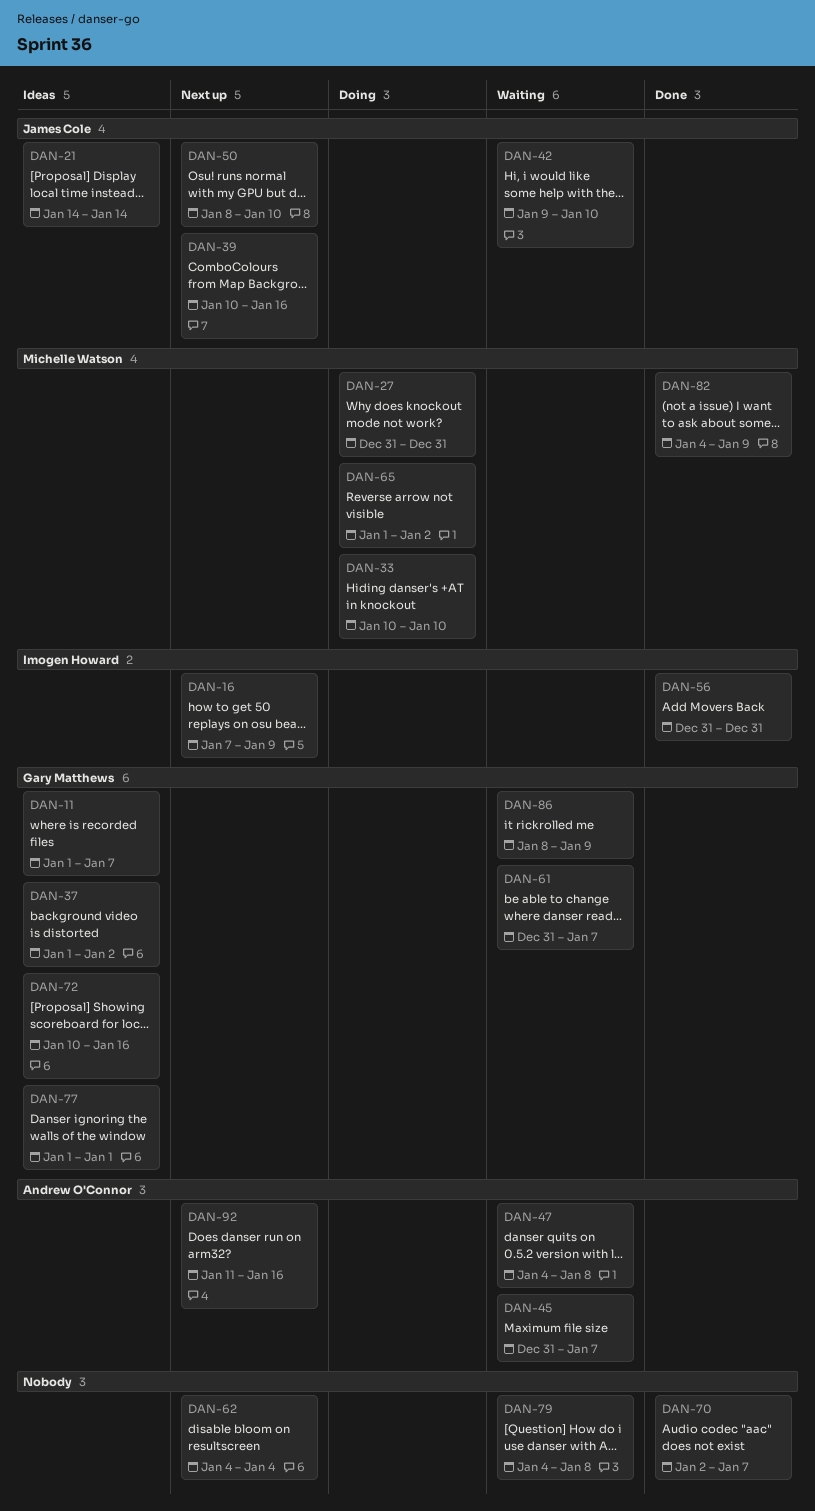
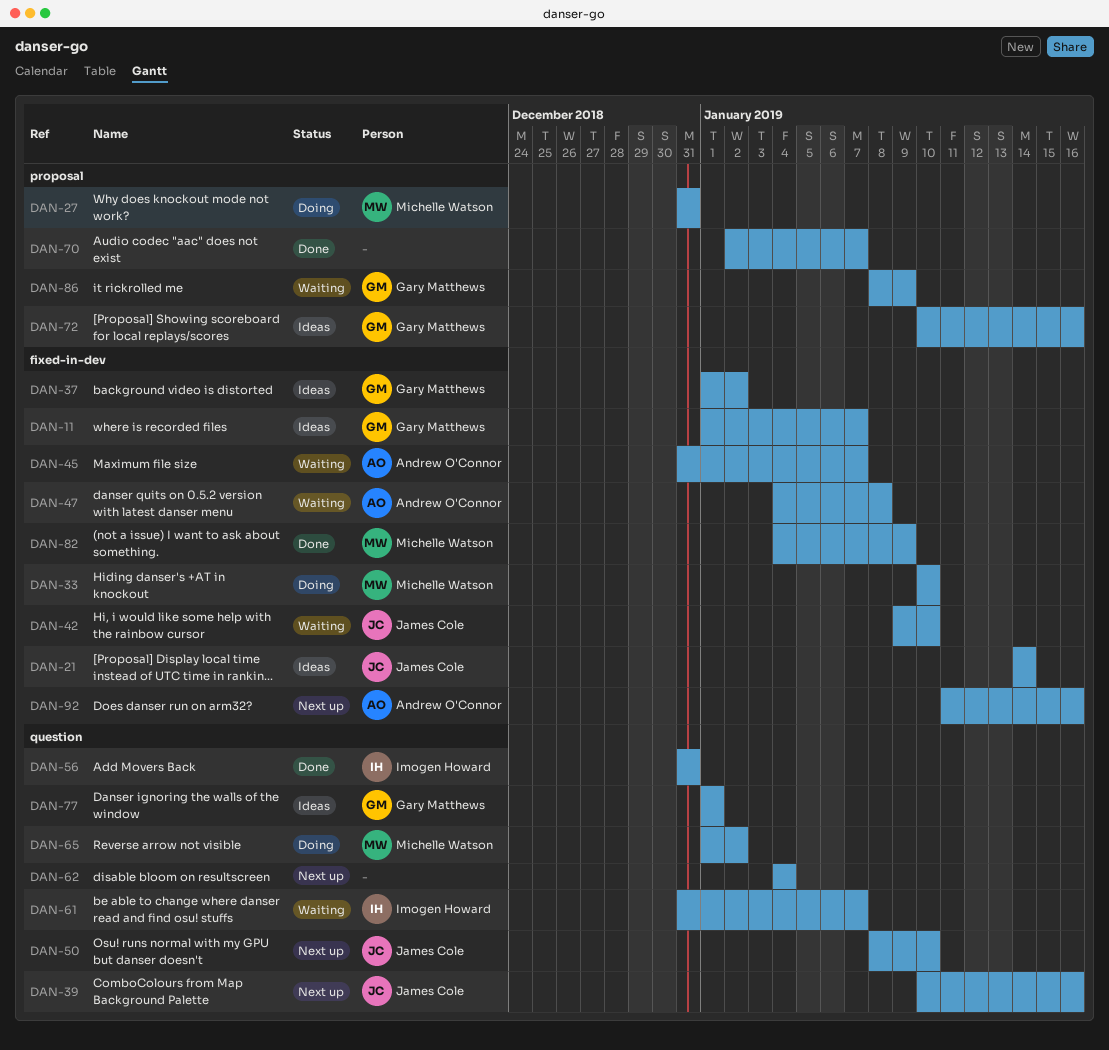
DAN-16: present -> none
DAN-61, owner: Gary Matthews -> Imogen Howard
DAN-79: present -> none

